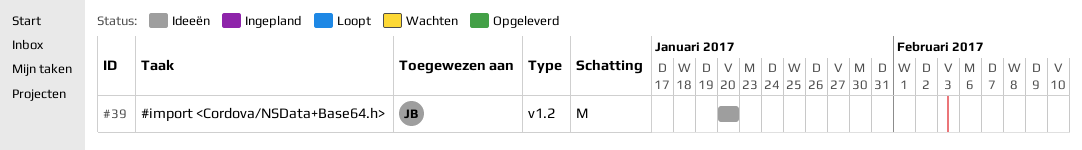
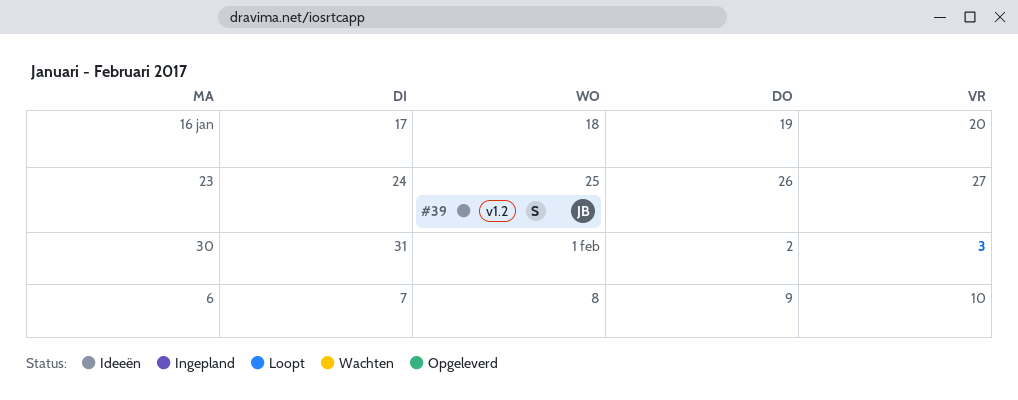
#39, estimate: M -> S
#39, due: Jan 20 -> Jan 25

